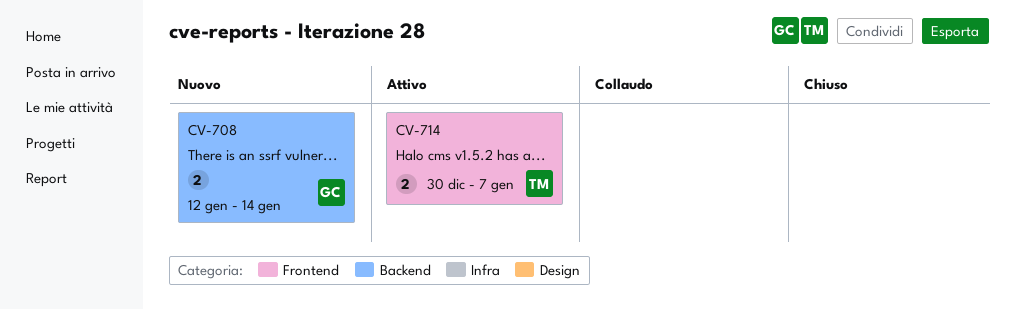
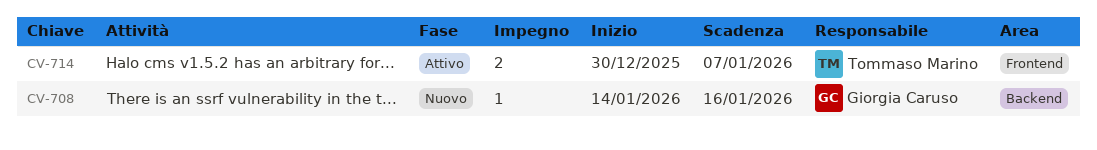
CV-708, estimate: 2 -> 1
CV-708, start: Jan 12 -> Jan 14
CV-708, due: Jan 14 -> Jan 16

